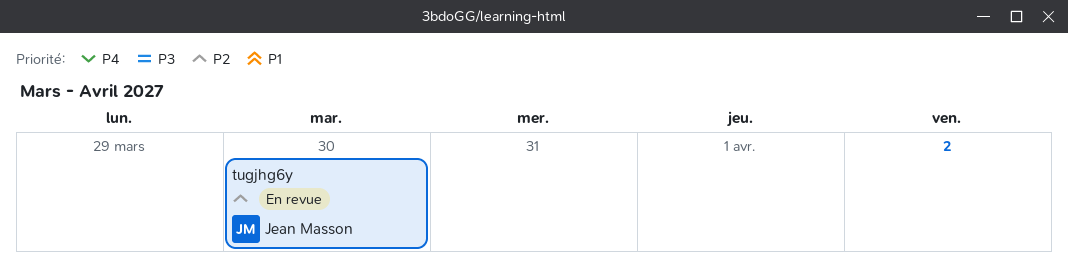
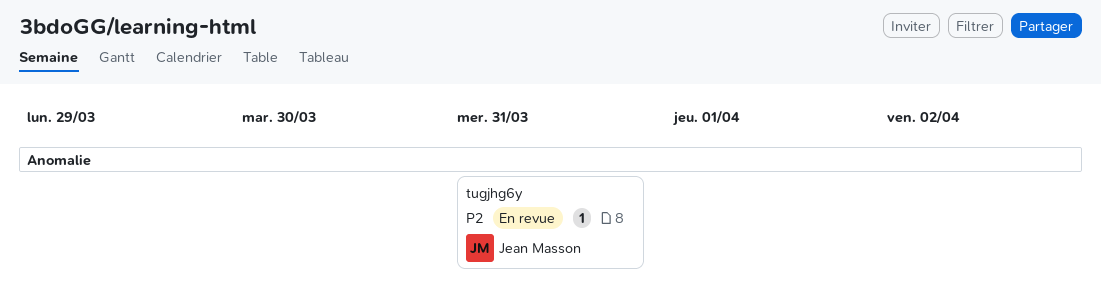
tugjhg6y, due: Mar 30 -> Mar 31

